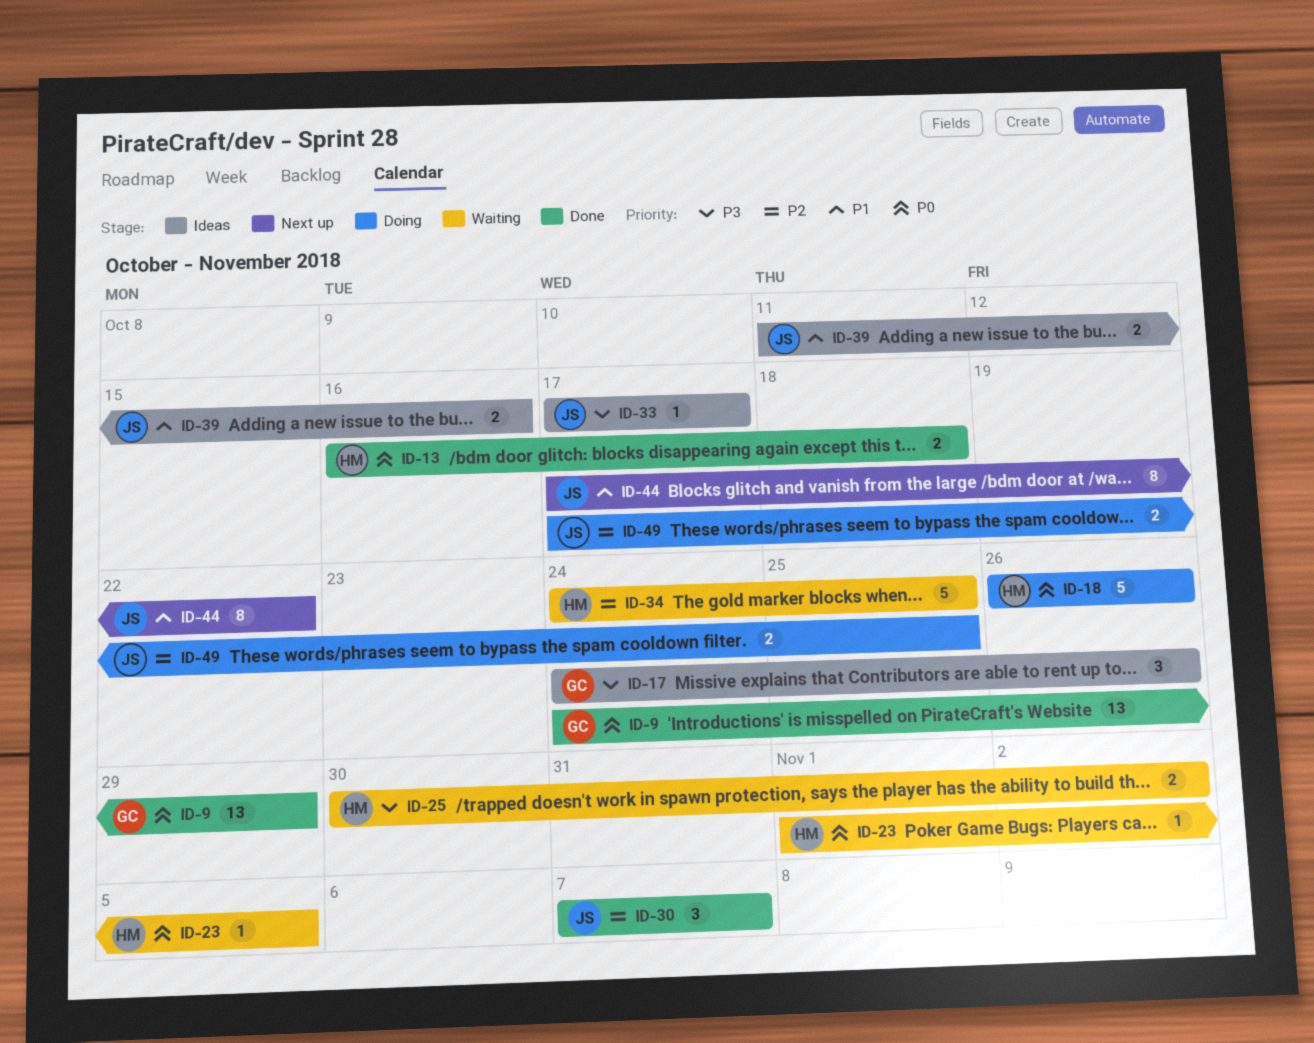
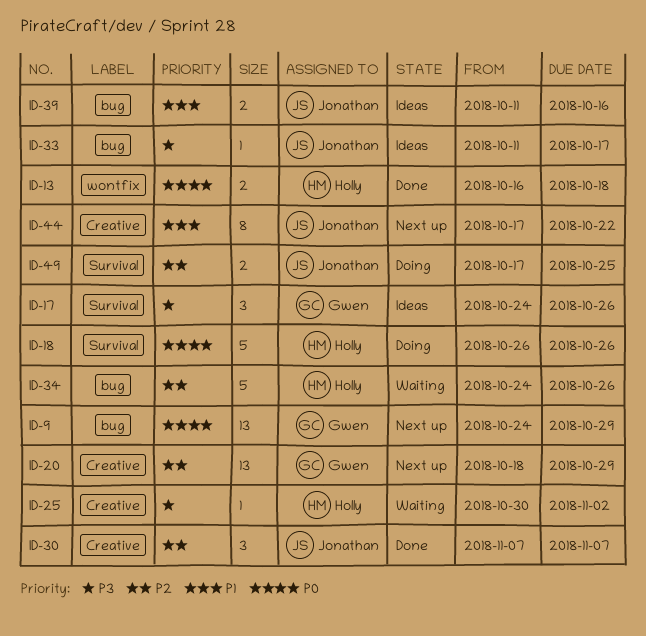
ID-9, status: Done -> Next up
ID-20: none -> present
ID-23: present -> none
ID-25, estimate: 2 -> 1
ID-33, start: Oct 17 -> Oct 11
ID-34, due: Oct 25 -> Oct 26

